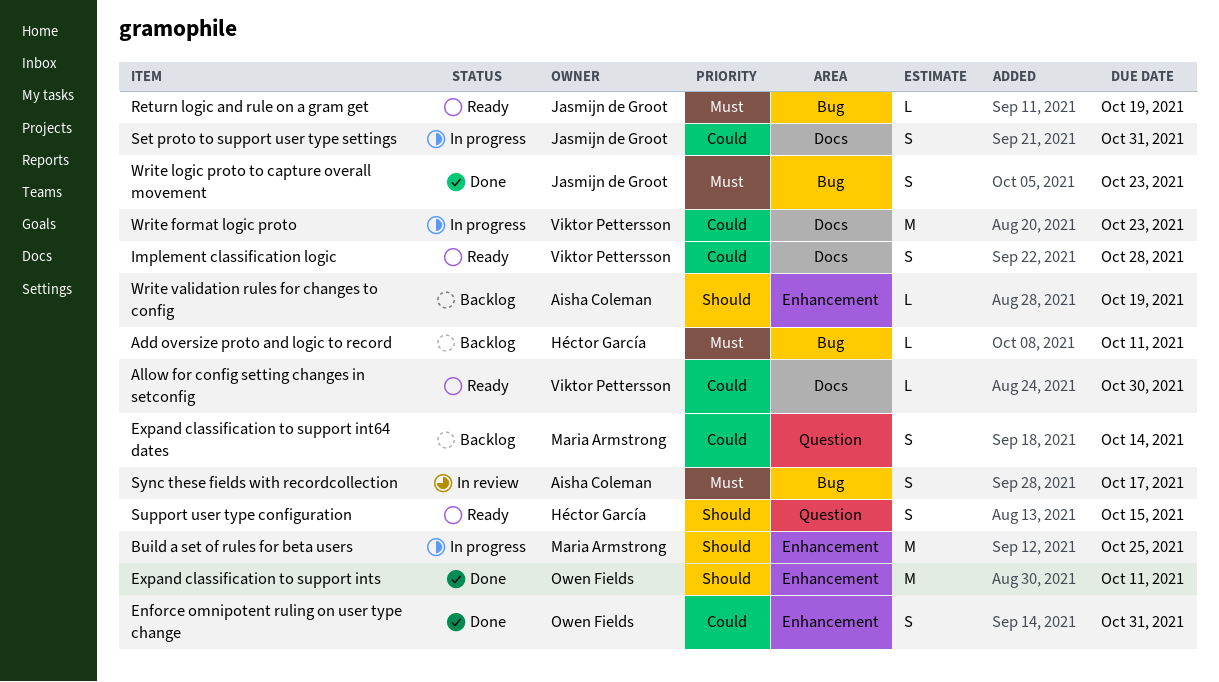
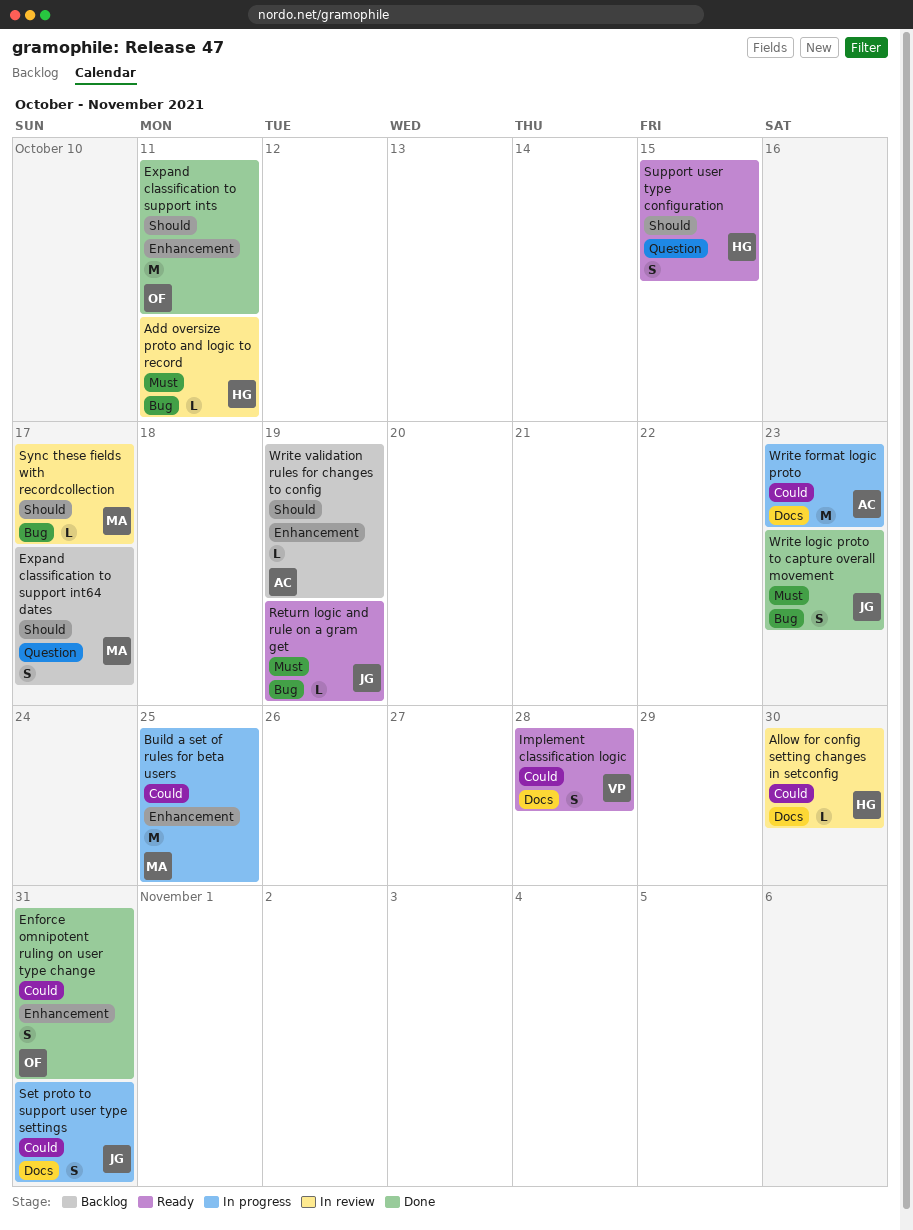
Add oversize proto and logic to record, status: Backlog -> In review
Allow for config setting changes in setconfig, status: Ready -> In review
Allow for config setting changes in setconfig, owner: Viktor Pettersson -> Héctor García
Build a set of rules for beta users, priority: Should -> Could
Expand classification to support int64 dates, priority: Could -> Should
Expand classification to support int64 dates, due: Oct 14 -> Oct 17
Sync these fields with recordcollection, owner: Aisha Coleman -> Maria Armstrong
Sync these fields with recordcollection, priority: Must -> Should
Sync these fields with recordcollection, estimate: S -> L
Write format logic proto, owner: Viktor Pettersson -> Aisha Coleman

